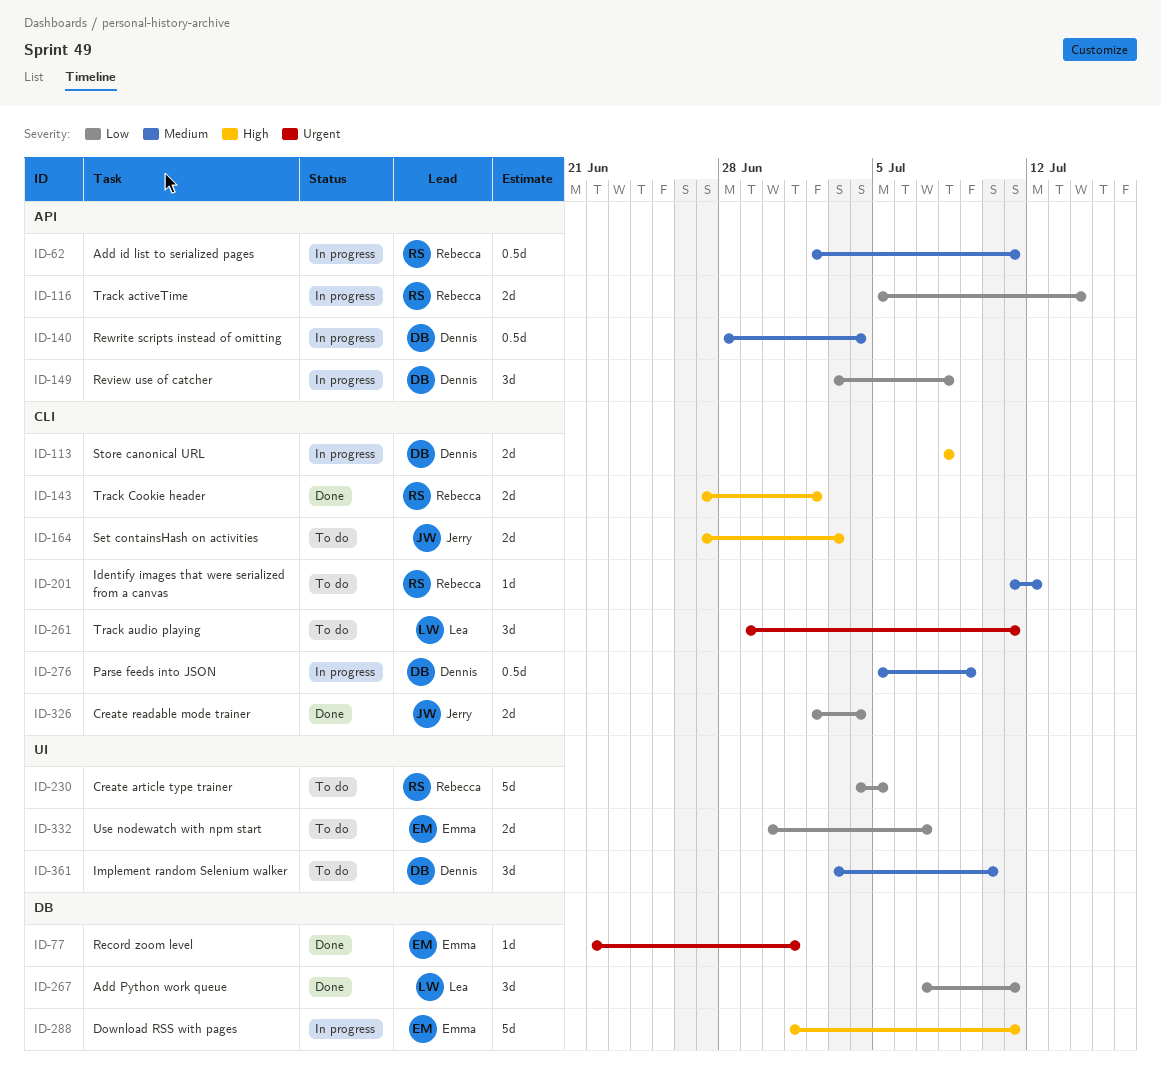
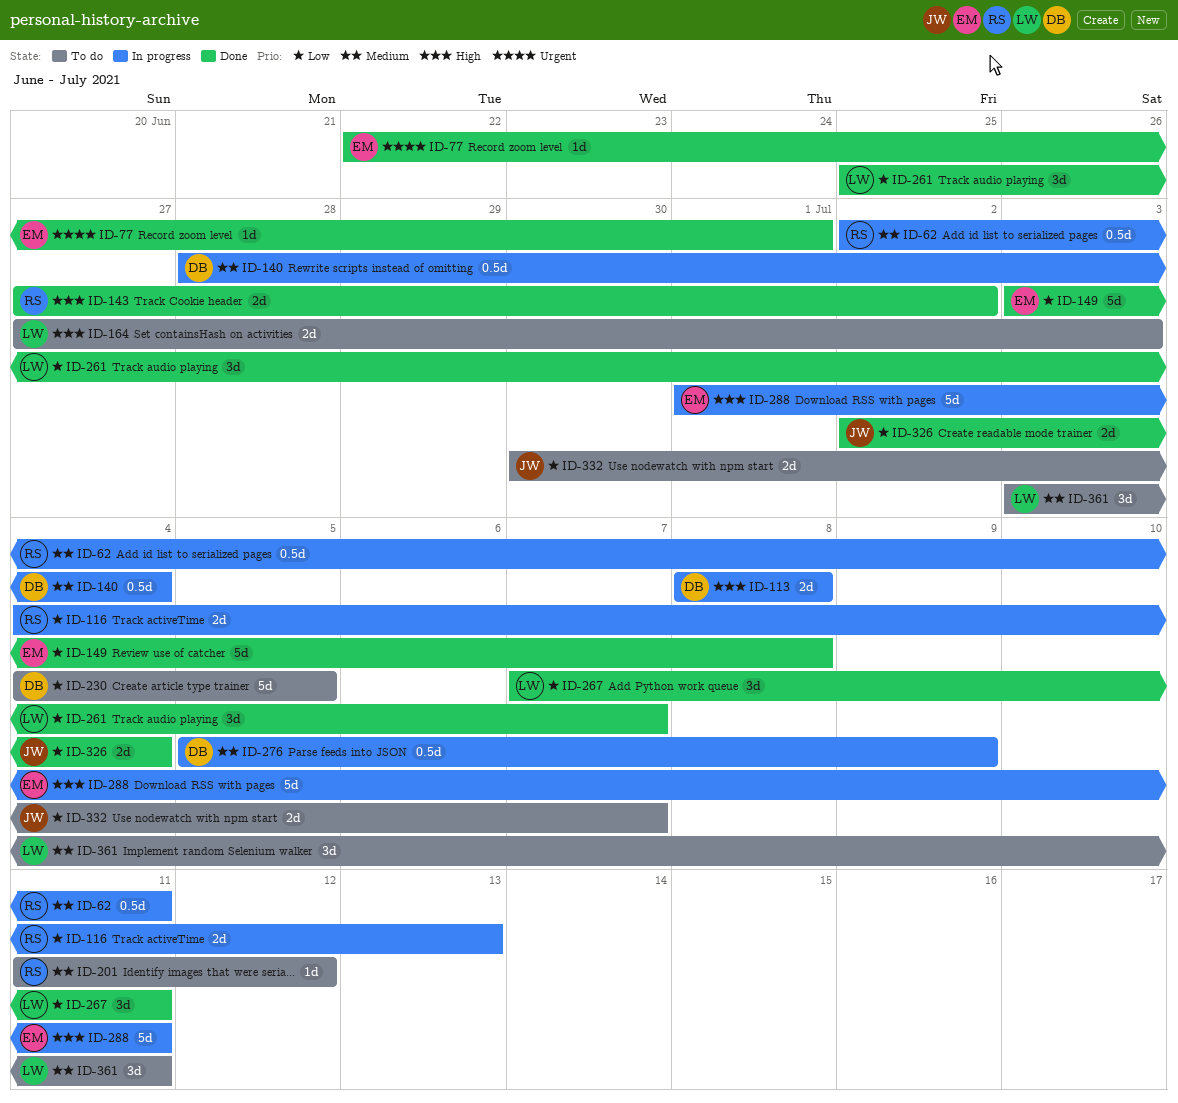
ID-116, start: Jul 5 -> Jul 4
ID-116, due: Jul 14 -> Jul 13
ID-149, status: In progress -> Done
ID-149, owner: Dennis -> Emma
ID-149, estimate: 3d -> 5d
ID-164, owner: Jerry -> Lea
ID-230, owner: Rebecca -> Dennis
ID-261, status: To do -> Done
ID-261, priority: Urgent -> Low
ID-261, start: Jun 29 -> Jun 25
ID-261, due: Jul 11 -> Jul 7
ID-332, owner: Emma -> Jerry
ID-361, owner: Dennis -> Lea
ID-361, due: Jul 10 -> Jul 11

